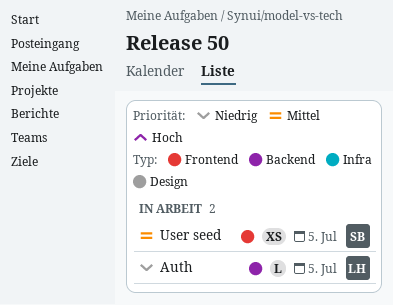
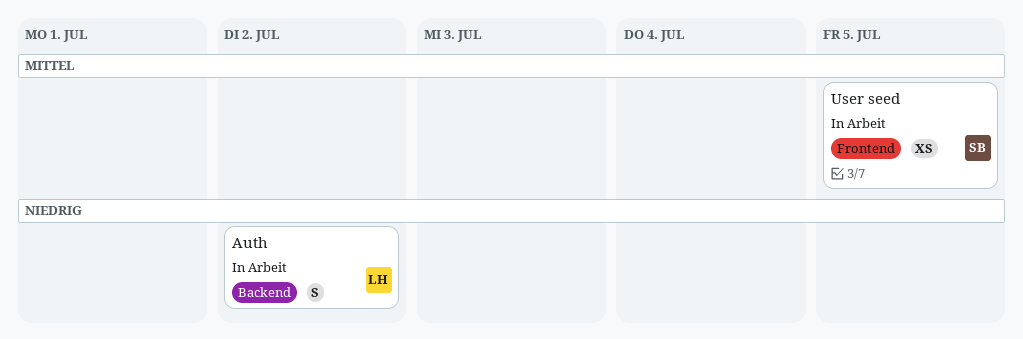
Auth, estimate: L -> S
Auth, due: Jul 5 -> Jul 2

